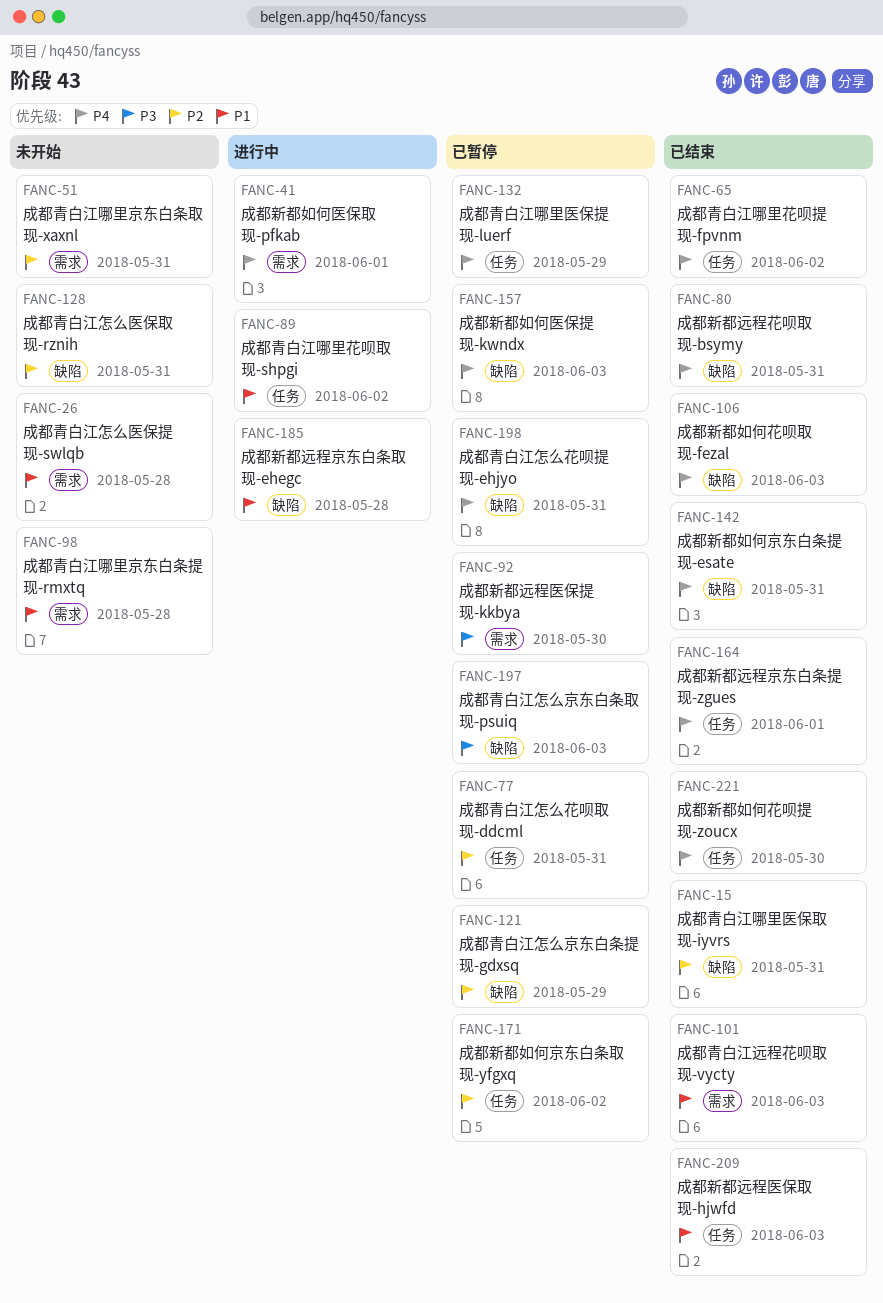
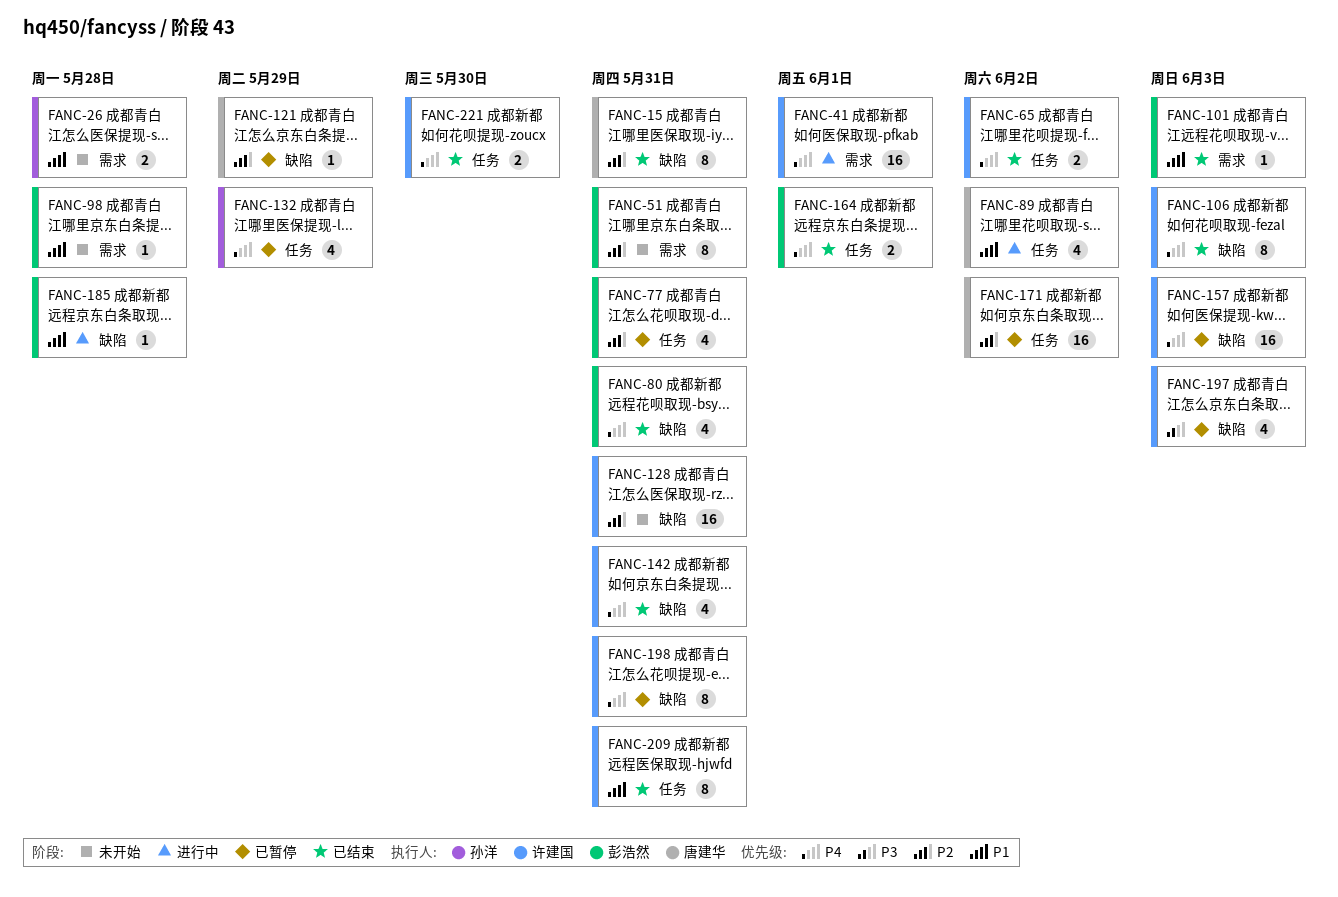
FANC-92: present -> none
FANC-209, due: Jun 3 -> May 31

